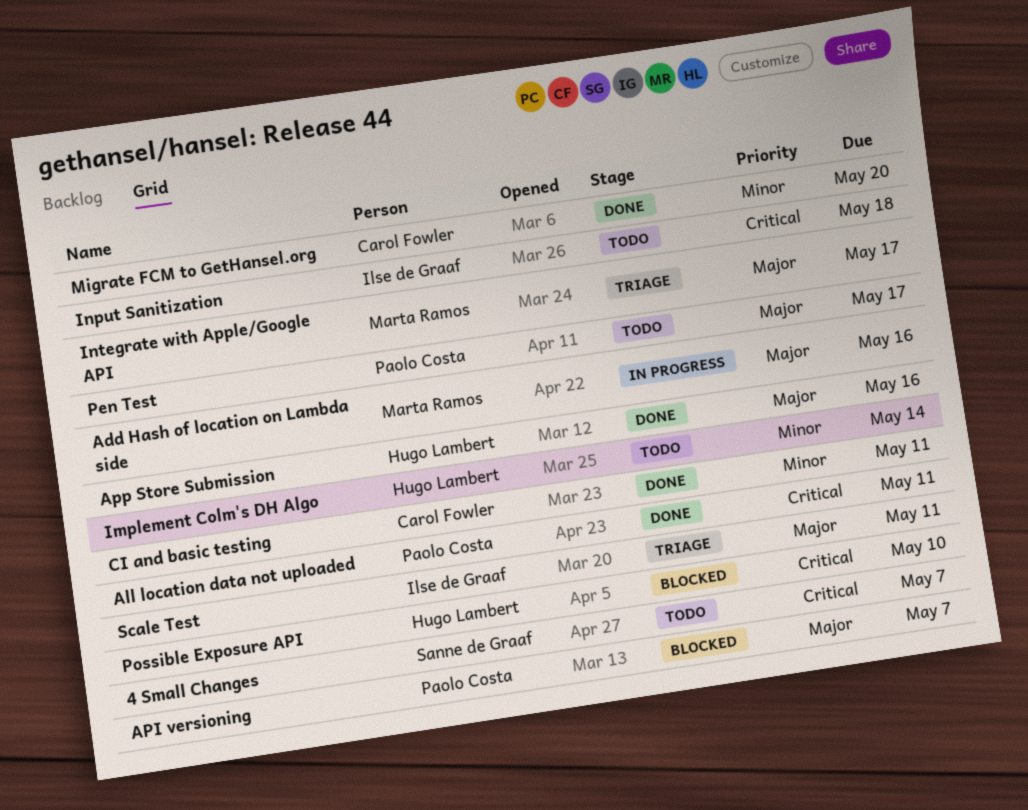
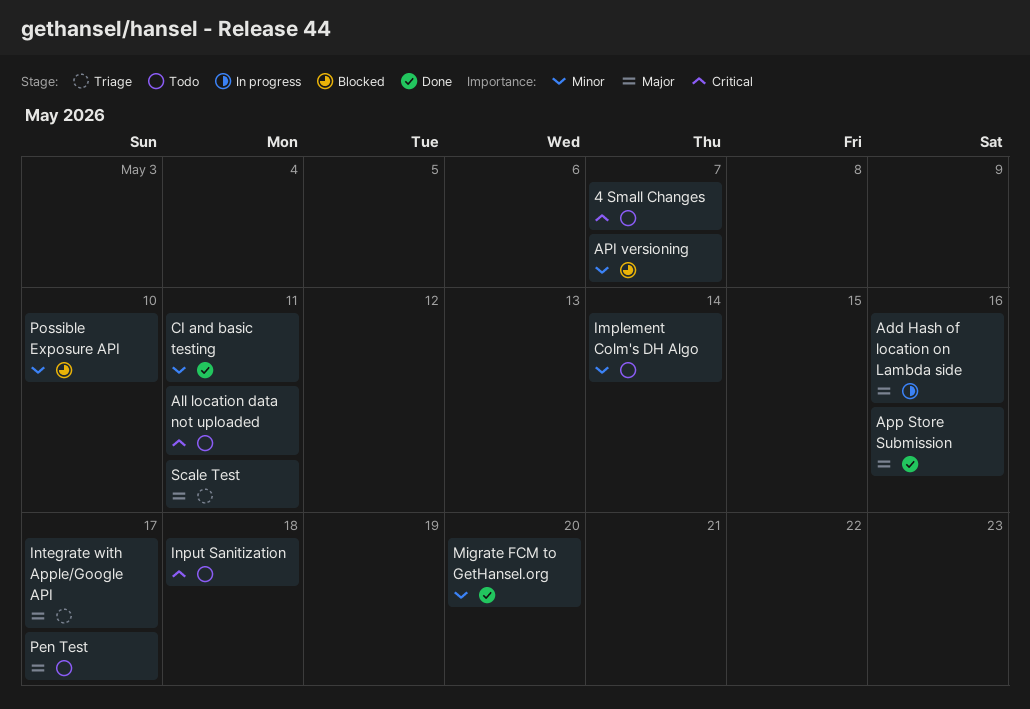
All location data not uploaded, status: Done -> Todo
API versioning, priority: Major -> Minor
Possible Exposure API, priority: Critical -> Minor

